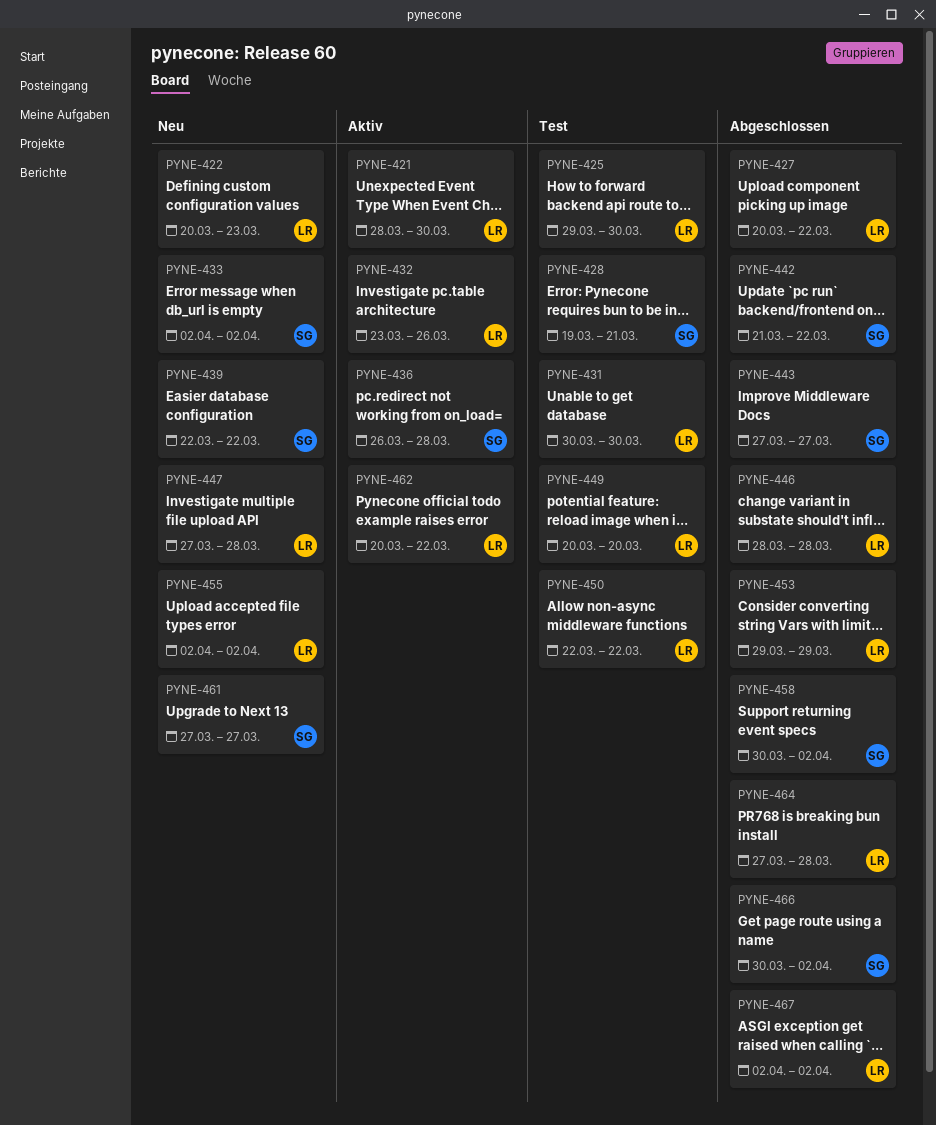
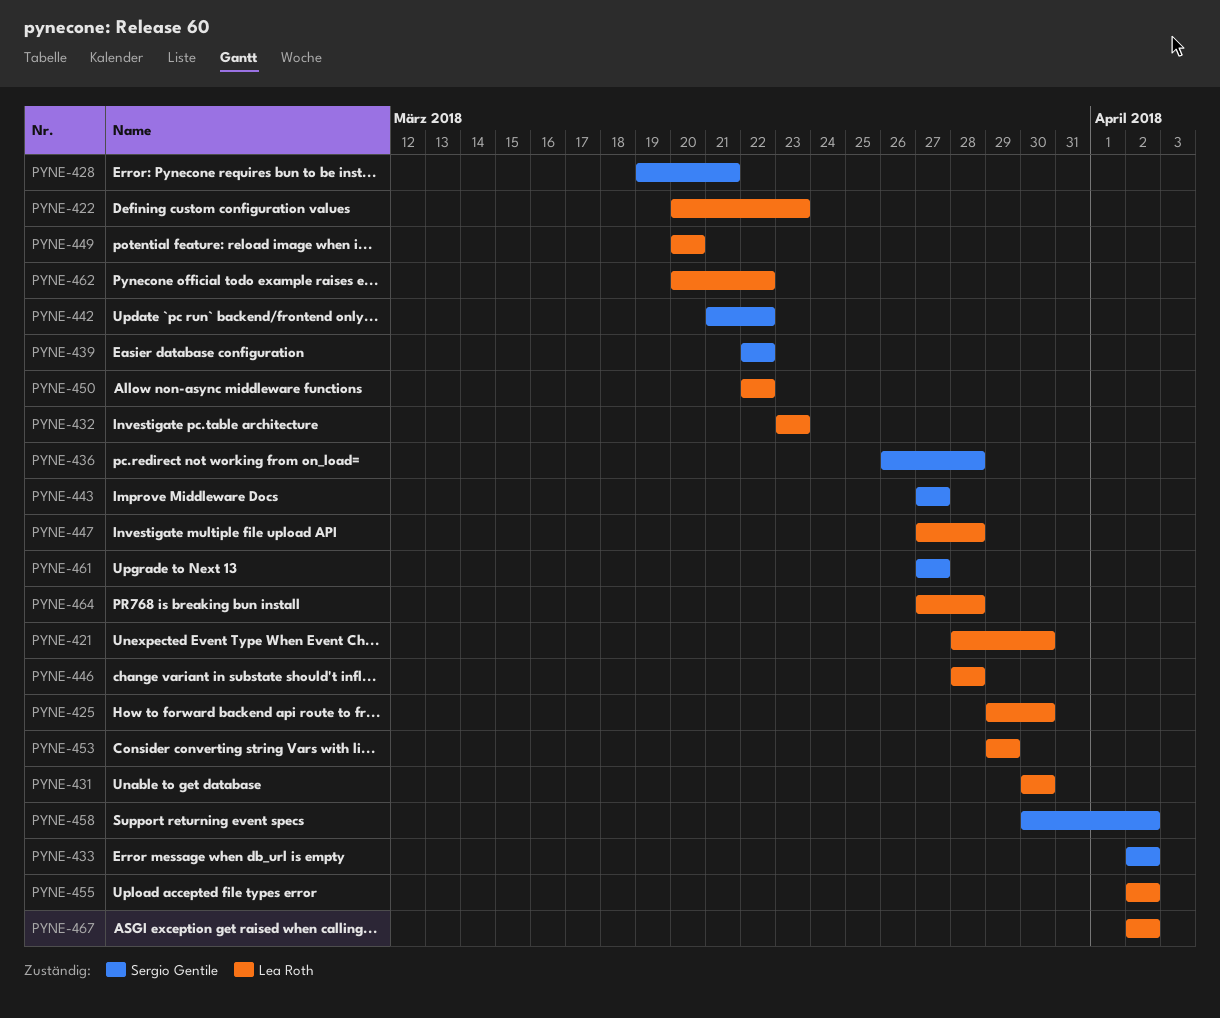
PYNE-427: present -> none
PYNE-432, due: Mar 26 -> Mar 23
PYNE-466: present -> none

